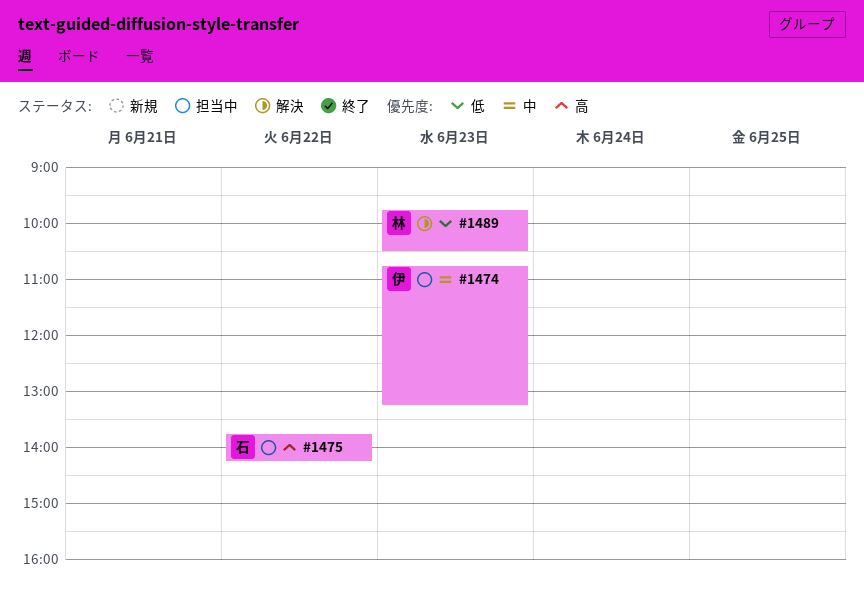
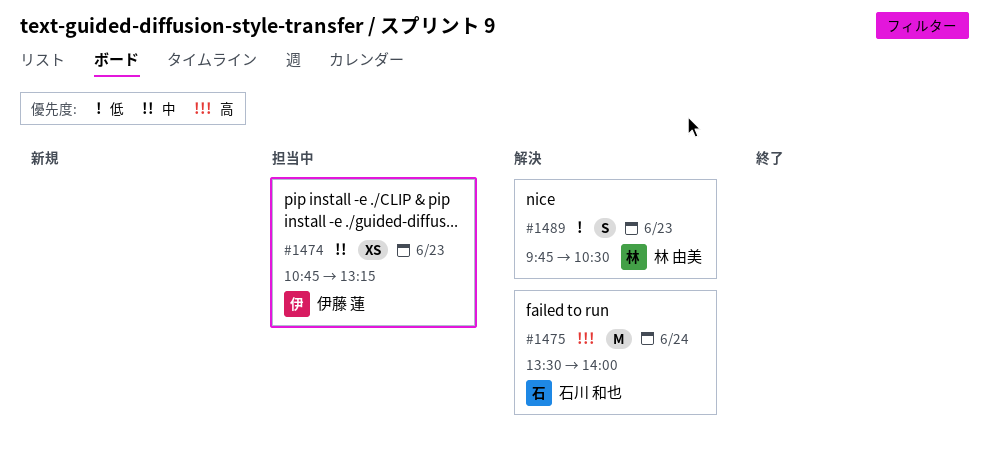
#1475, status: 担当中 -> 解決
#1475, day: Jun 22 -> Jun 24
#1475, begins: 13:45 -> 13:30
#1475, ends: 14:15 -> 14:00

